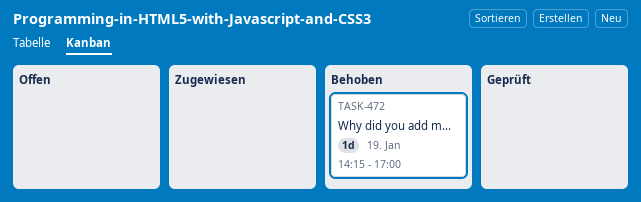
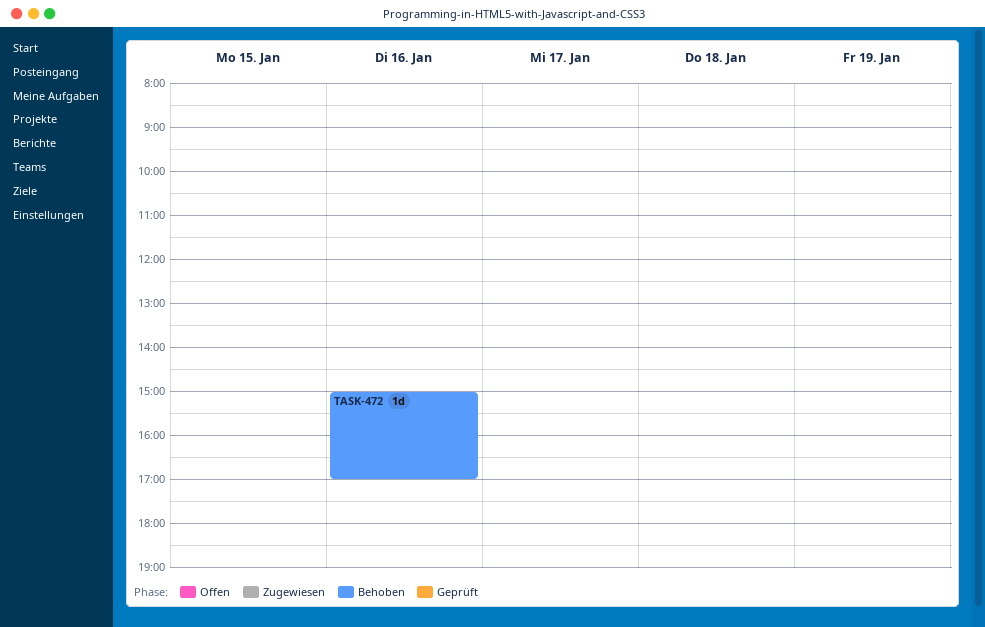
TASK-472, day: Jan 19 -> Jan 16
TASK-472, begins: 14:15 -> 15:00

